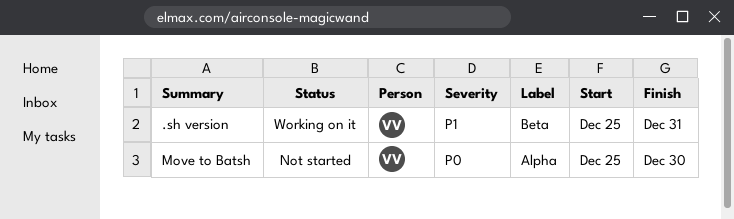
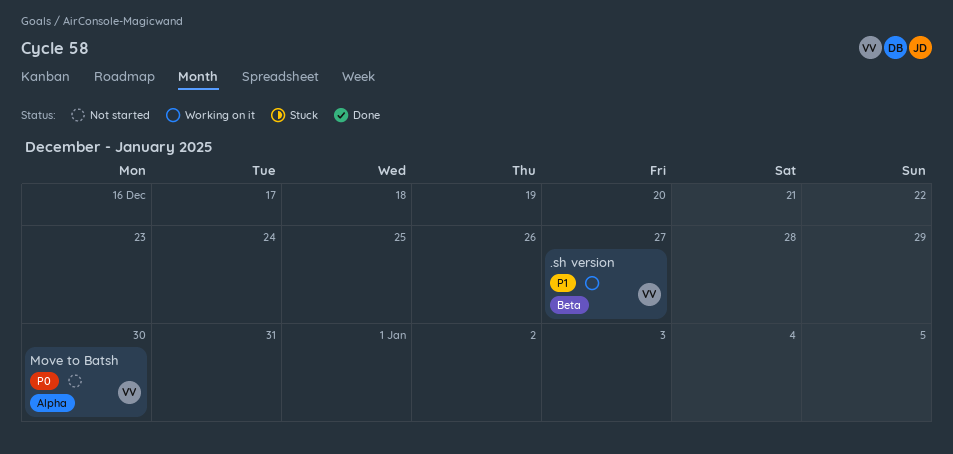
.sh version, due: Dec 31 -> Dec 27

